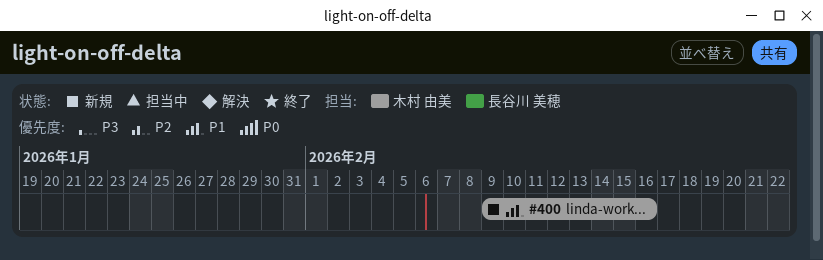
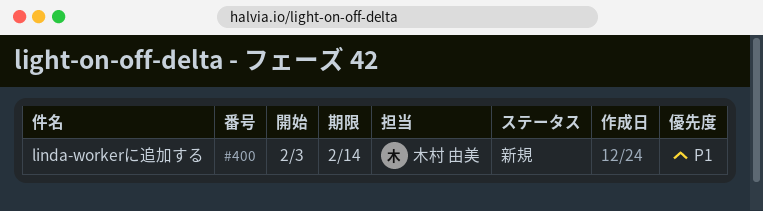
#400, start: Feb 9 -> Feb 3
#400, due: Feb 16 -> Feb 14

